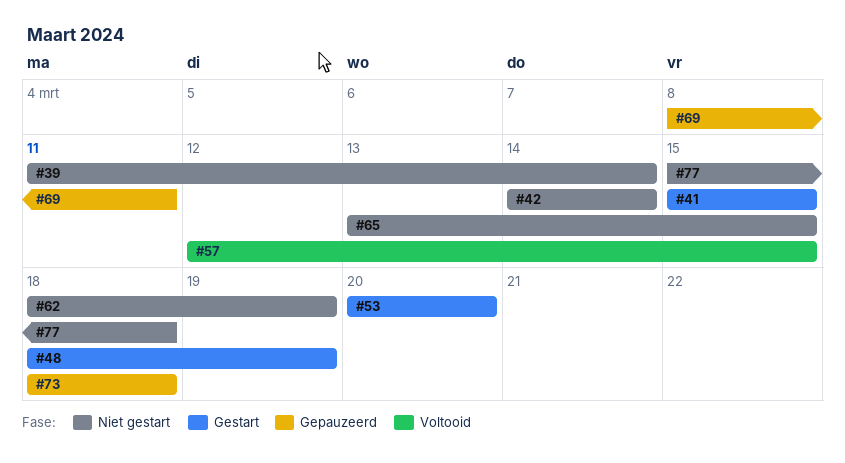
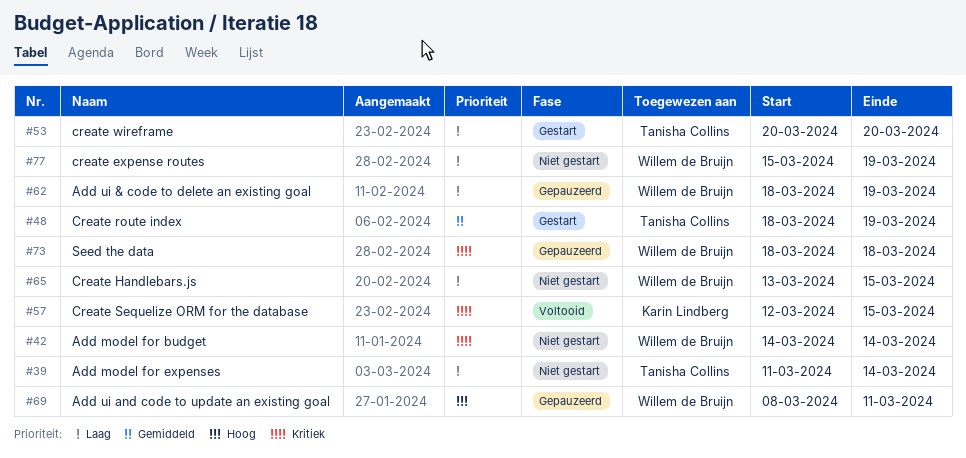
#41: present -> none
#62, status: Niet gestart -> Gepauzeerd
#77, due: Mar 18 -> Mar 19

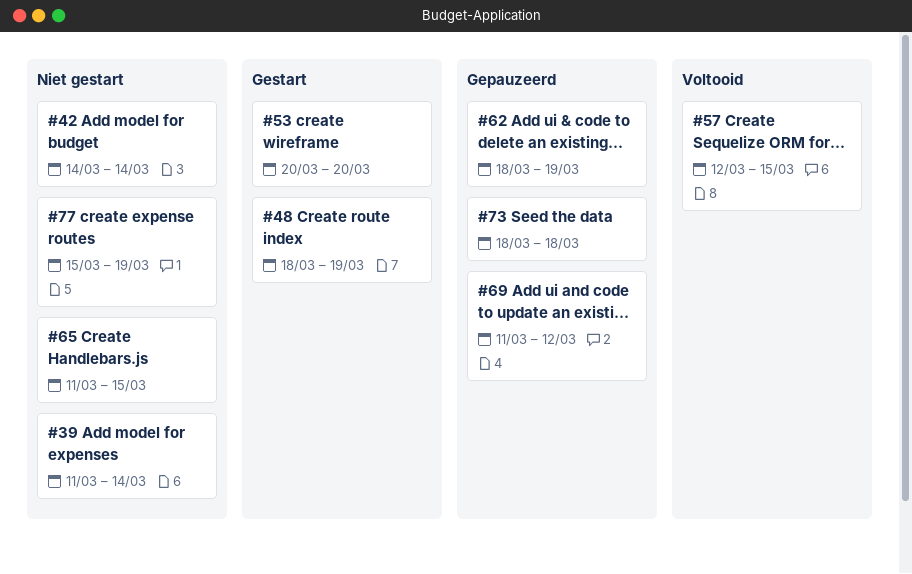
#65, start: Mar 13 -> Mar 11
#69, start: Mar 8 -> Mar 11
#69, due: Mar 11 -> Mar 12

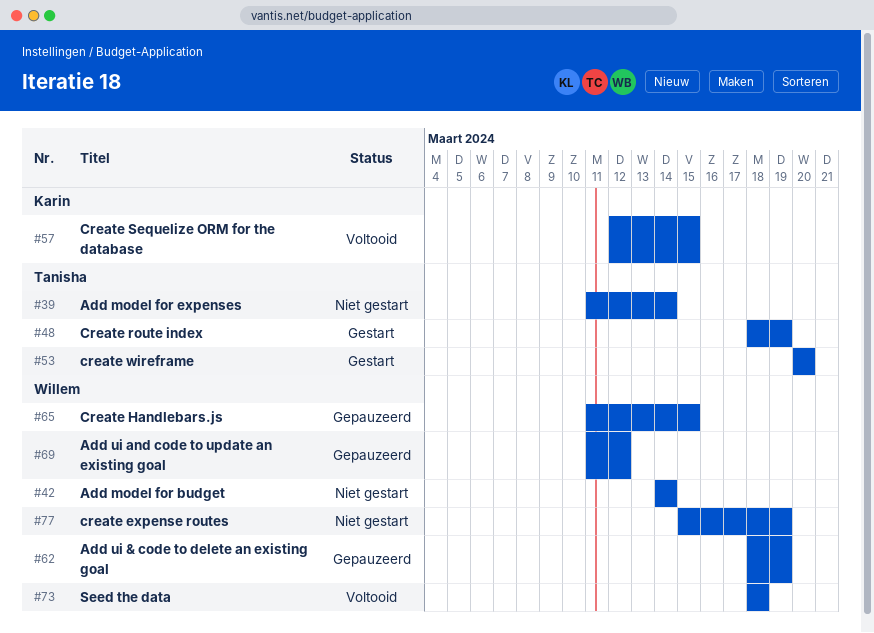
#65, status: Niet gestart -> Gepauzeerd
#73, status: Gepauzeerd -> Voltooid

